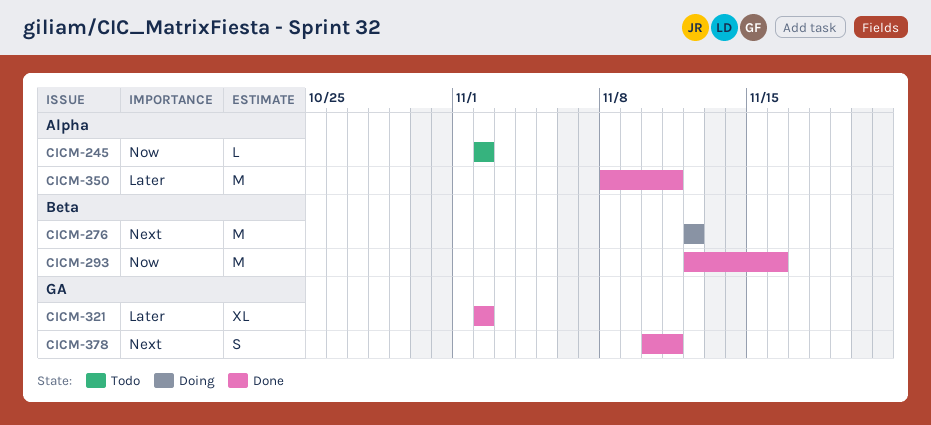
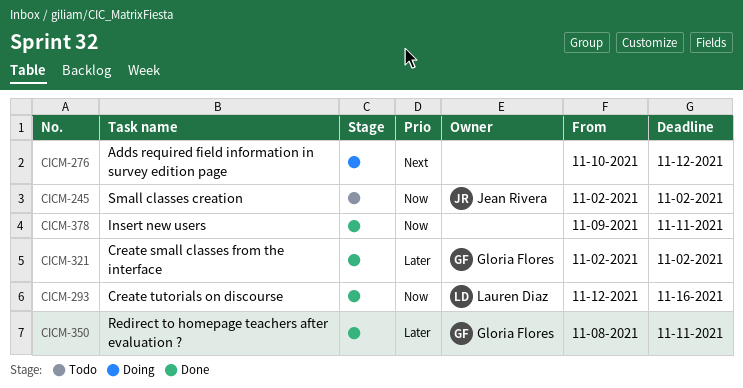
CICM-276, start: Nov 12 -> Nov 10
CICM-378, priority: Next -> Now
CICM-378, start: Nov 10 -> Nov 9

